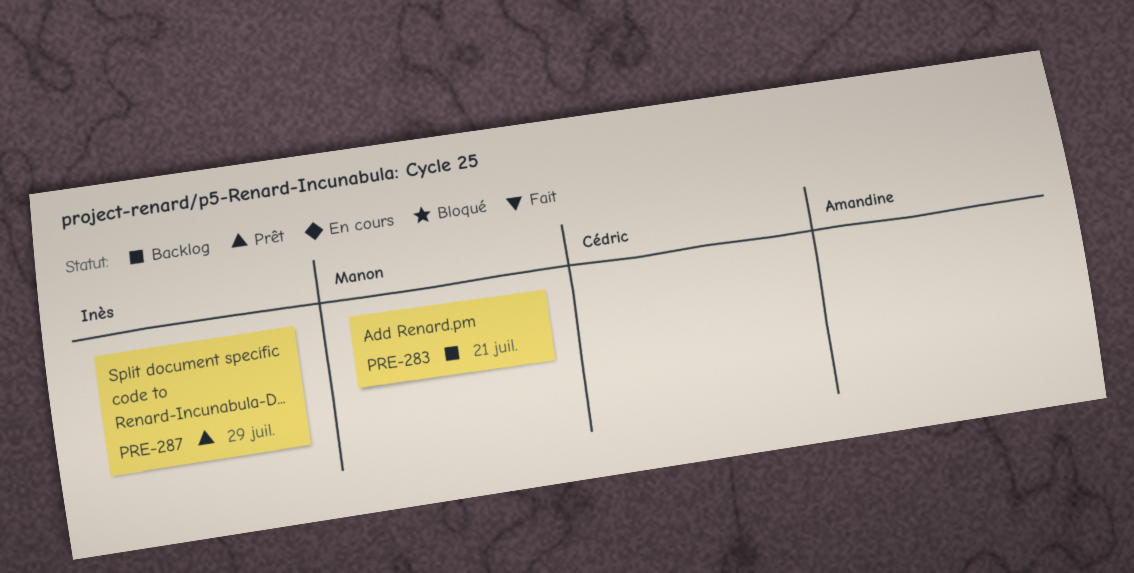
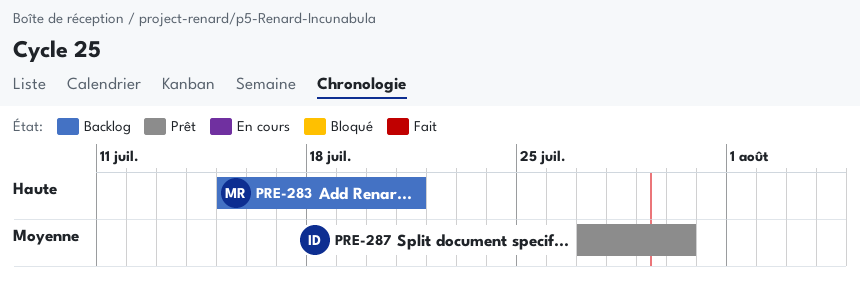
PRE-287, due: Jul 29 -> Jul 30

